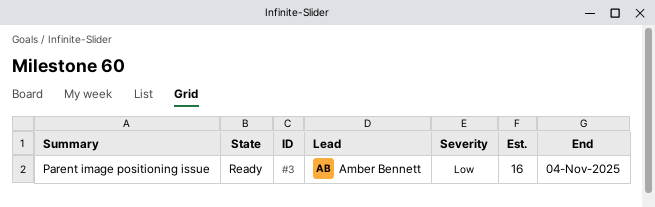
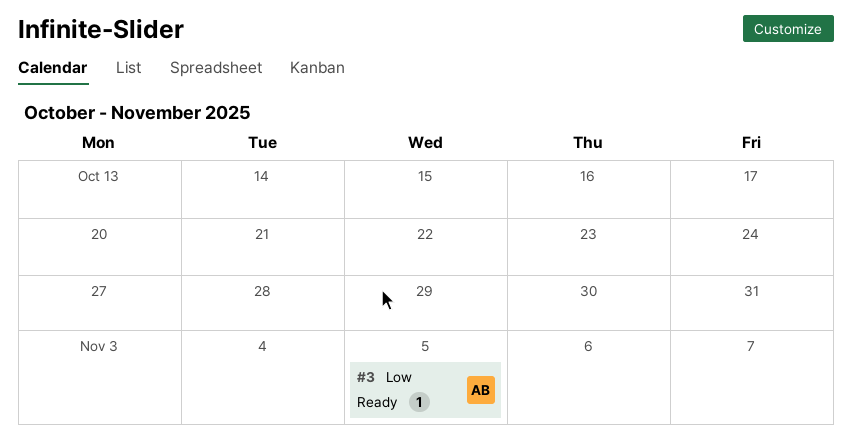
#3, estimate: 16 -> 1
#3, due: Nov 4 -> Nov 5

